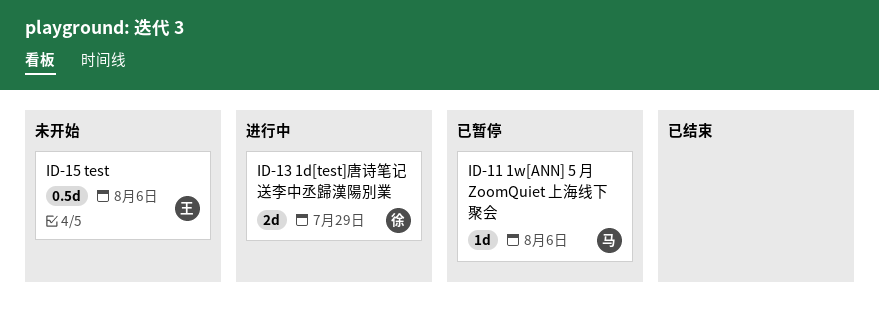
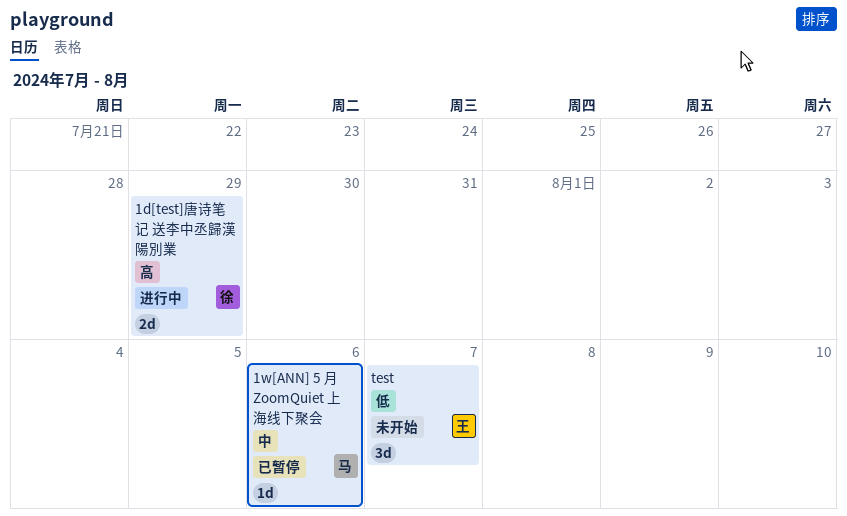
test, estimate: 0.5d -> 3d
test, due: Aug 6 -> Aug 7

